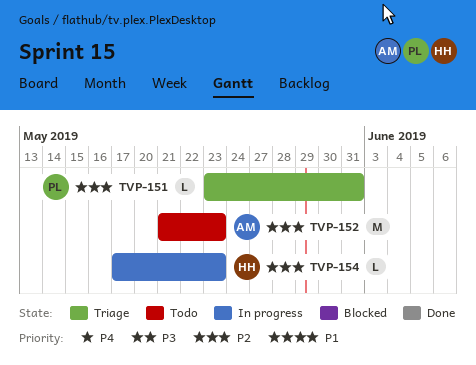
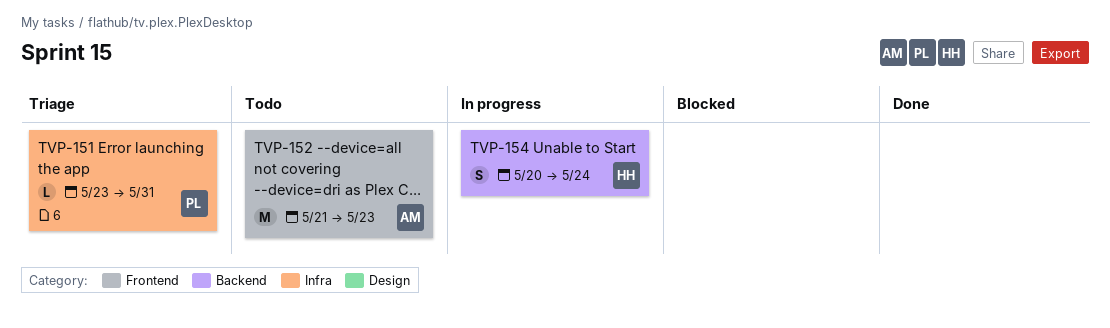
TVP-154, estimate: L -> S
TVP-154, start: May 17 -> May 20
TVP-154, due: May 23 -> May 24

